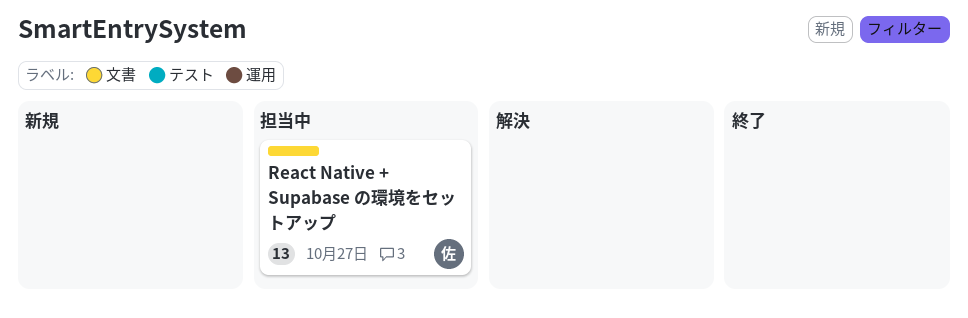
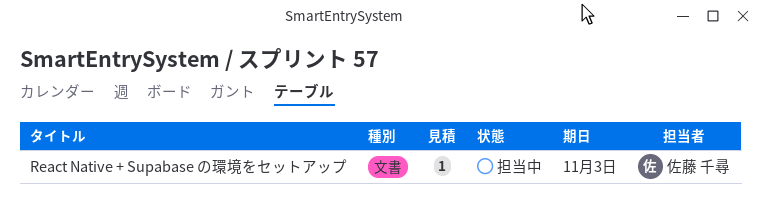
React Native + Supabase の環境をセットアップ, estimate: 13 -> 1
React Native + Supabase の環境をセットアップ, due: Oct 27 -> Nov 3

